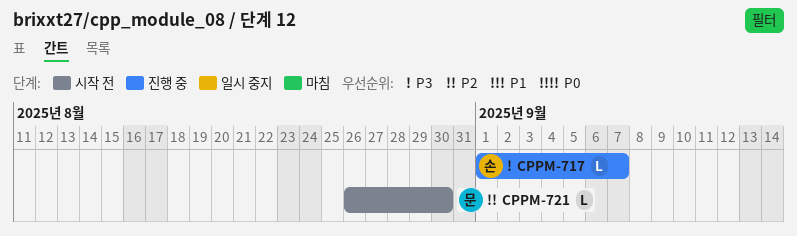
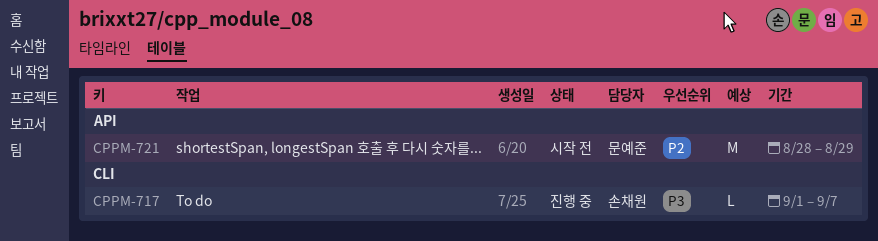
CPPM-721, estimate: L -> M
CPPM-721, start: Aug 26 -> Aug 28
CPPM-721, due: Aug 30 -> Aug 29

